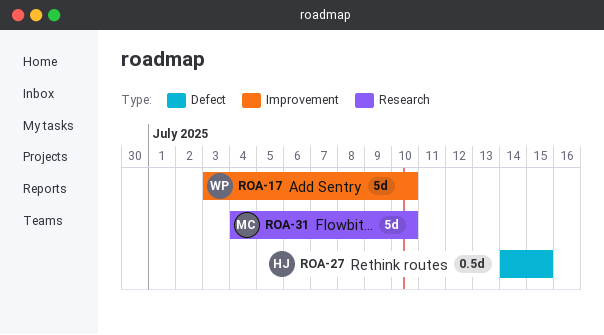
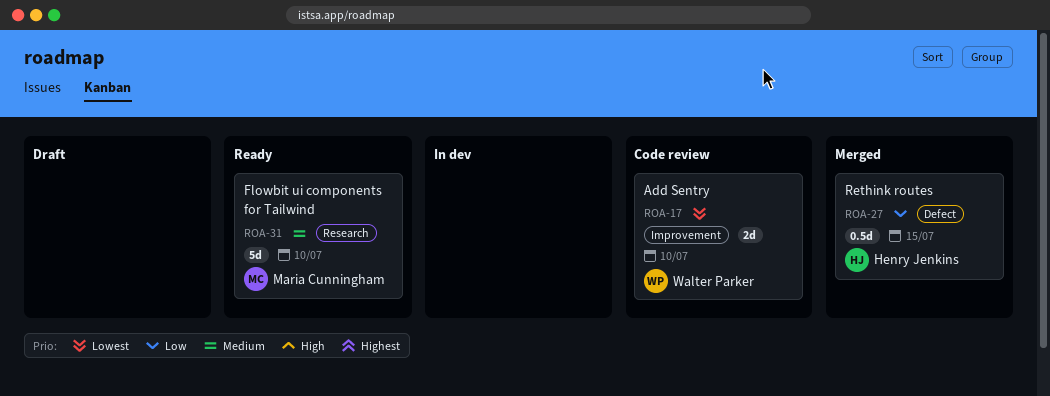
ROA-17, estimate: 5d -> 2d

